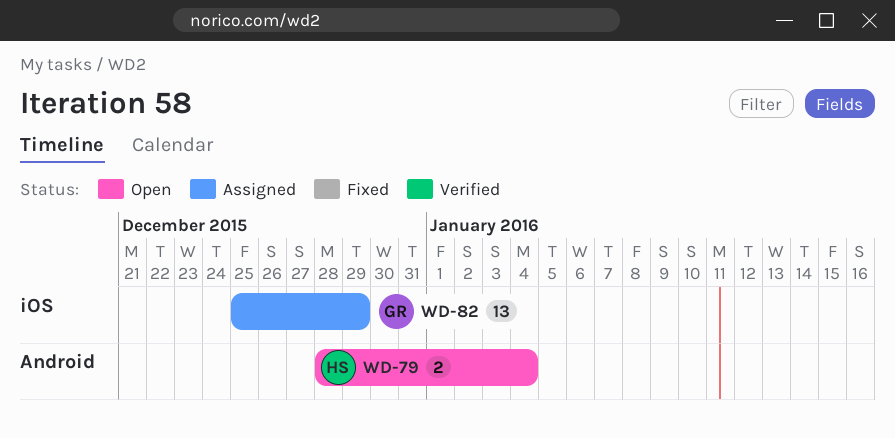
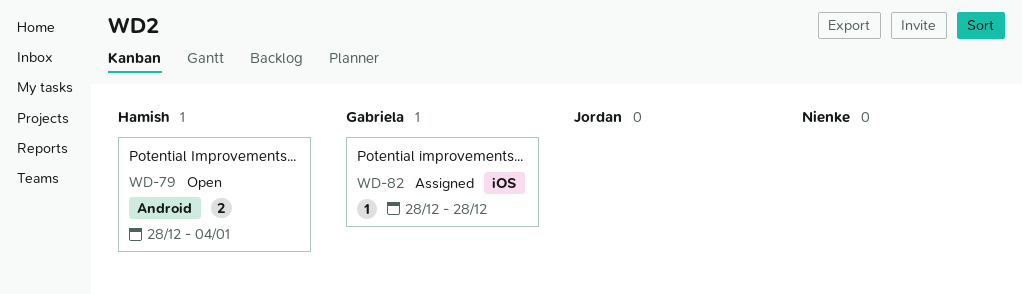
WD-82, estimate: 13 -> 1
WD-82, start: Dec 25 -> Dec 28
WD-82, due: Dec 29 -> Dec 28

